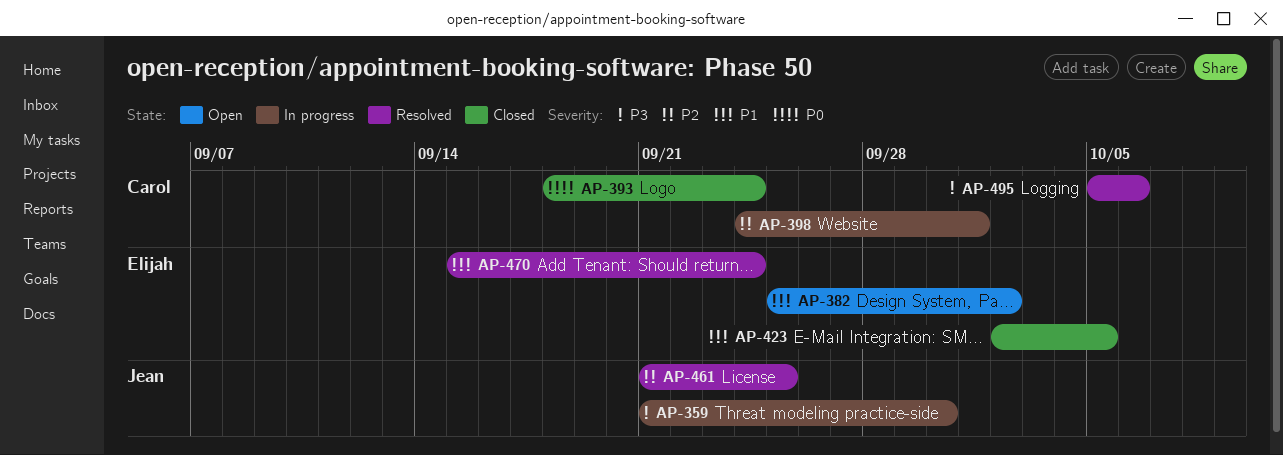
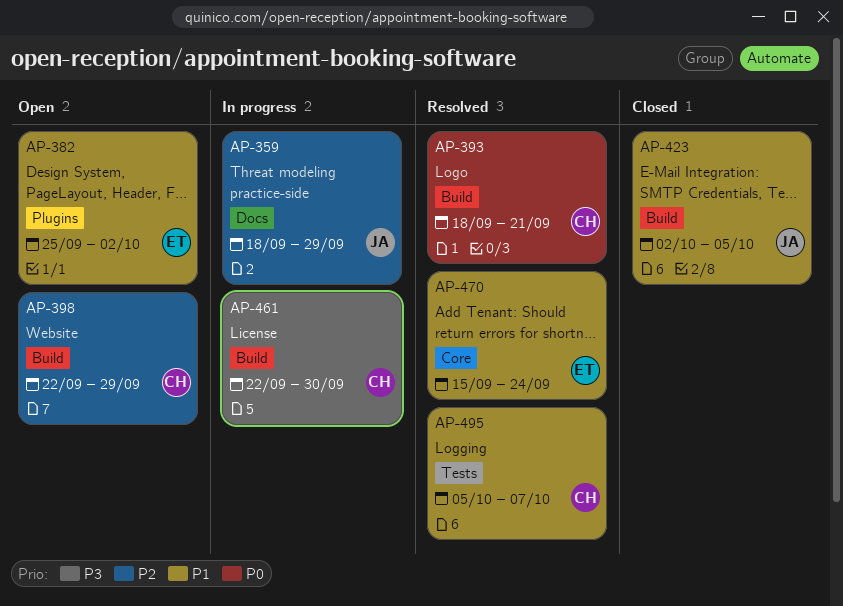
AP-359, priority: P3 -> P2
AP-359, start: Sep 21 -> Sep 18
AP-359, due: Sep 30 -> Sep 29
AP-393, status: Closed -> Resolved
AP-393, due: Sep 24 -> Sep 21
AP-398, status: In progress -> Open
AP-398, start: Sep 24 -> Sep 22
AP-398, due: Oct 1 -> Sep 29
AP-423, owner: Elijah -> Jean
AP-461, status: Resolved -> In progress
AP-461, owner: Jean -> Carol
AP-461, priority: P2 -> P3
AP-461, start: Sep 21 -> Sep 22
AP-461, due: Sep 25 -> Sep 30
AP-495, priority: P3 -> P1
AP-495, due: Oct 6 -> Oct 7

